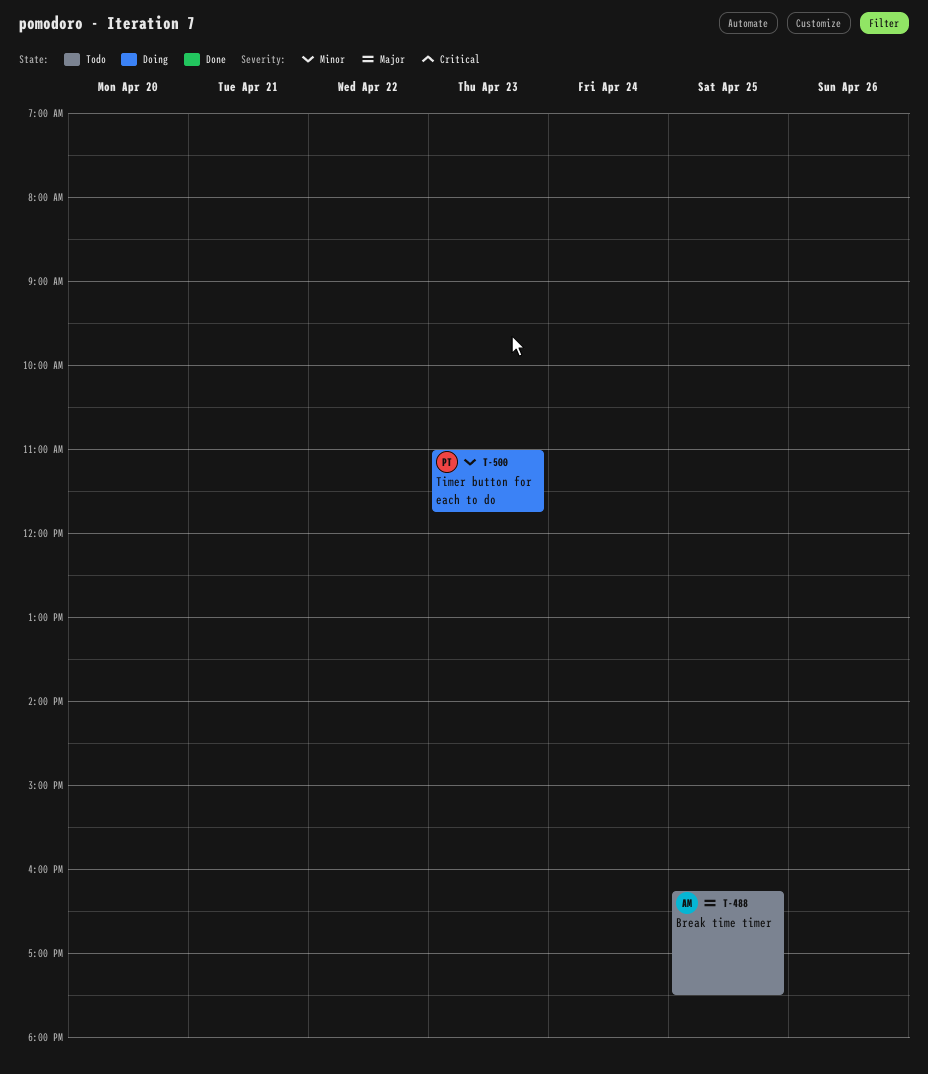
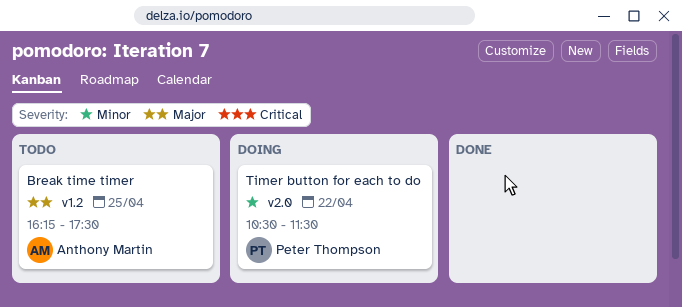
Timer button for each to do, day: Apr 23 -> Apr 22
Timer button for each to do, begins: 11:00 -> 10:30
Timer button for each to do, ends: 11:45 -> 11:30

